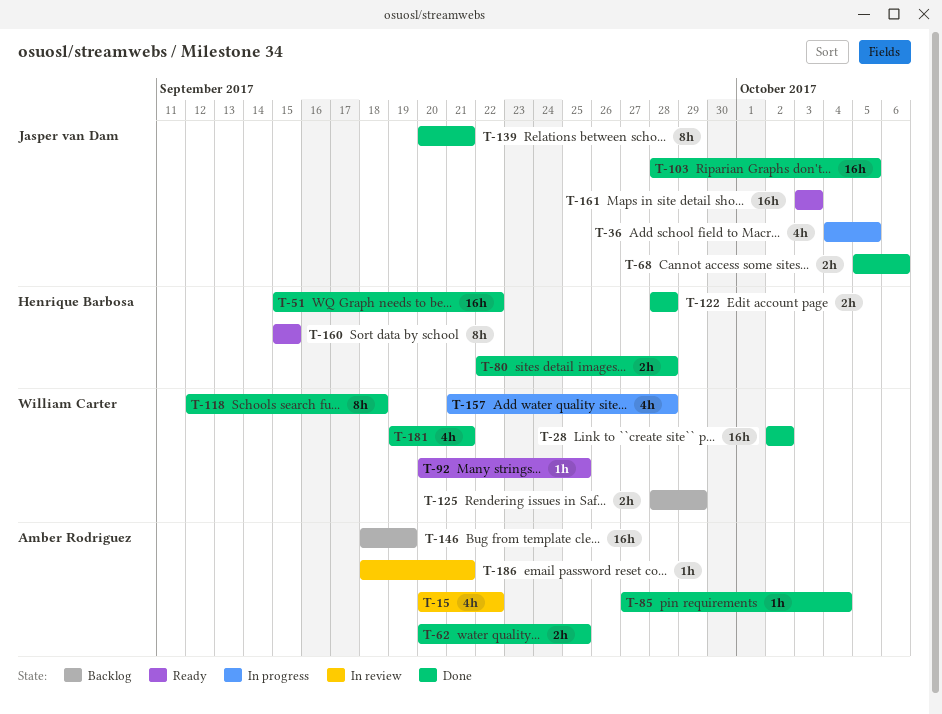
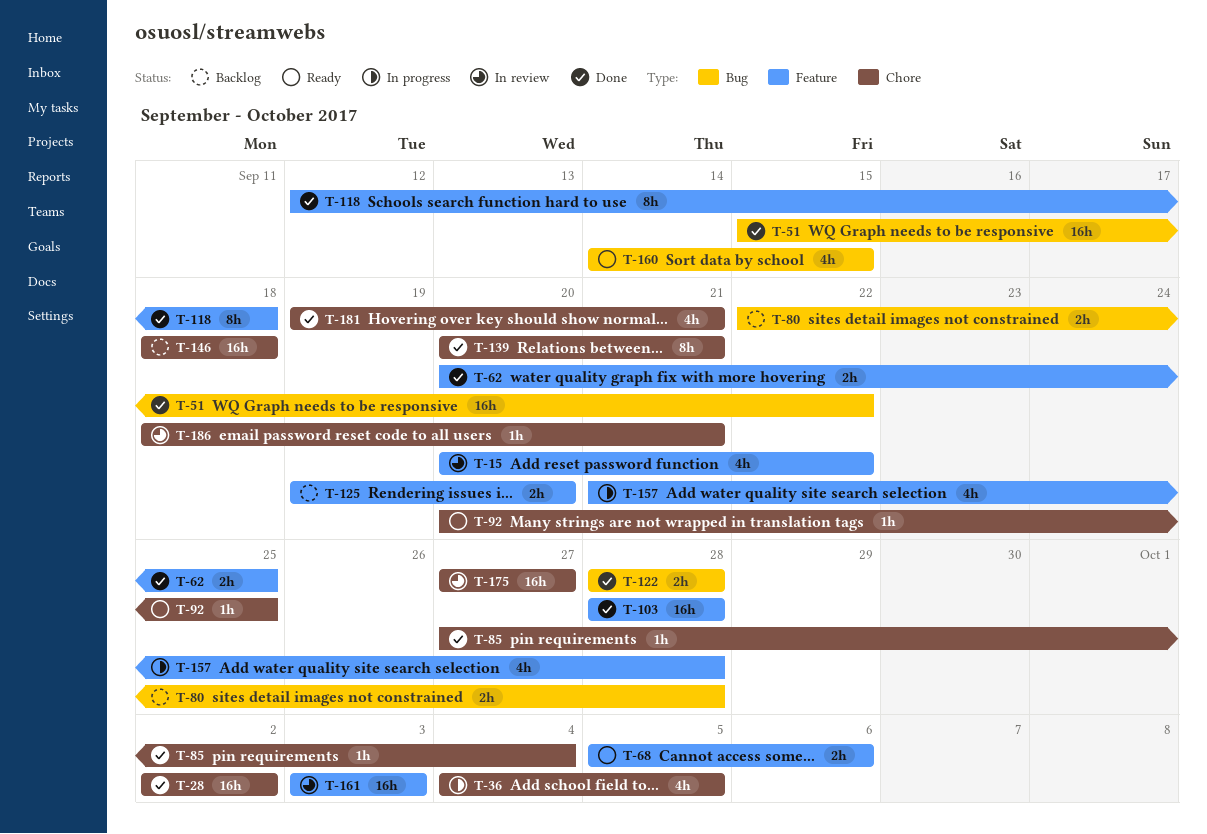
T-68, status: Done -> Ready
T-80, status: Done -> Backlog
T-103, due: Oct 5 -> Sep 28
T-125, start: Sep 28 -> Sep 19
T-125, due: Sep 29 -> Sep 20
T-146, due: Sep 19 -> Sep 18
T-160, estimate: 8h -> 4h
T-160, start: Sep 15 -> Sep 14
T-161, status: Ready -> In review
T-175: none -> present

